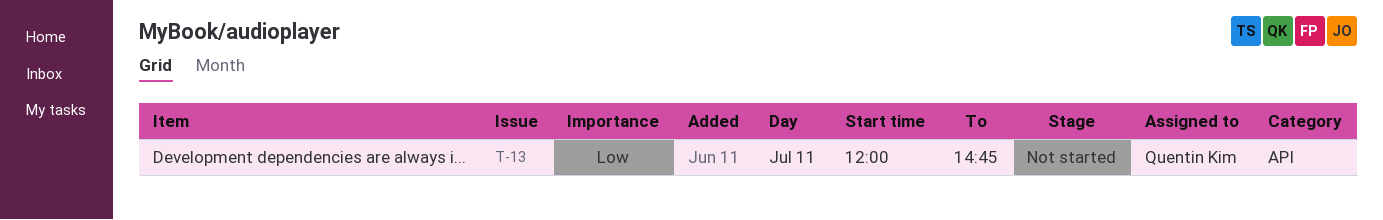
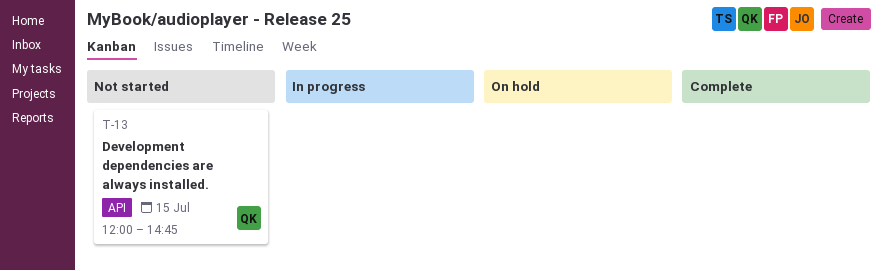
T-13, day: Jul 11 -> Jul 15

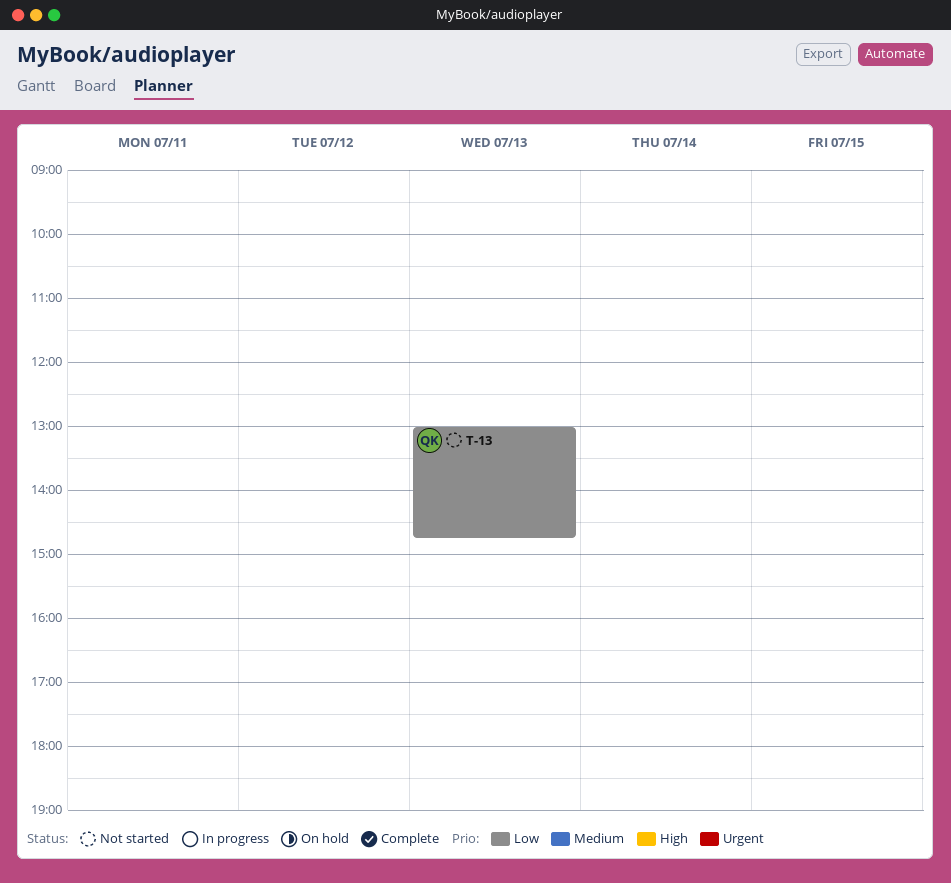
T-13, day: Jul 15 -> Jul 13
T-13, begins: 12:00 -> 13:00

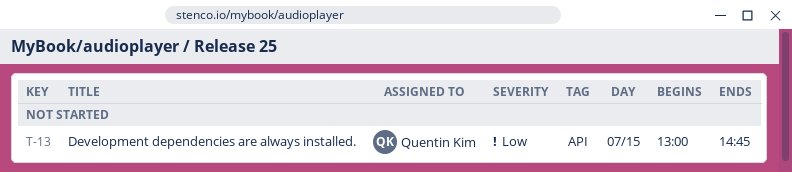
T-13, day: Jul 13 -> Jul 15

